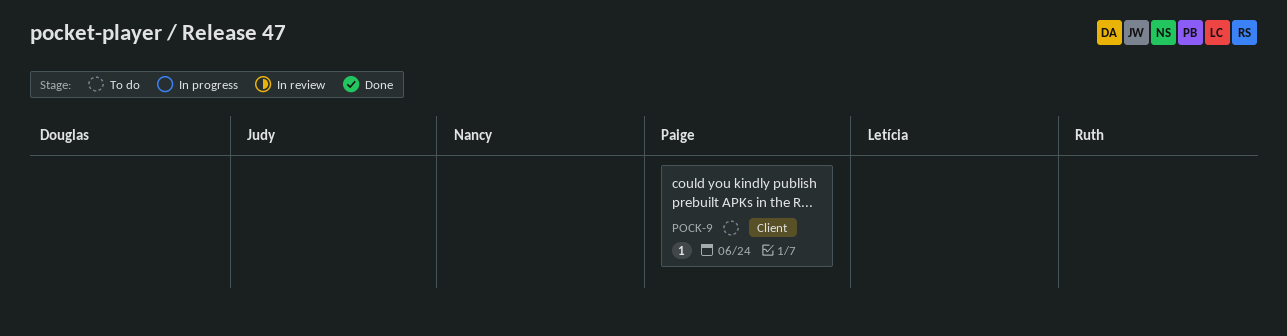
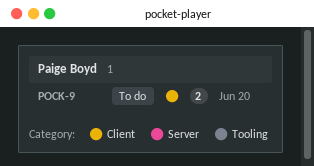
POCK-9, estimate: 1 -> 2
POCK-9, due: Jun 24 -> Jun 20

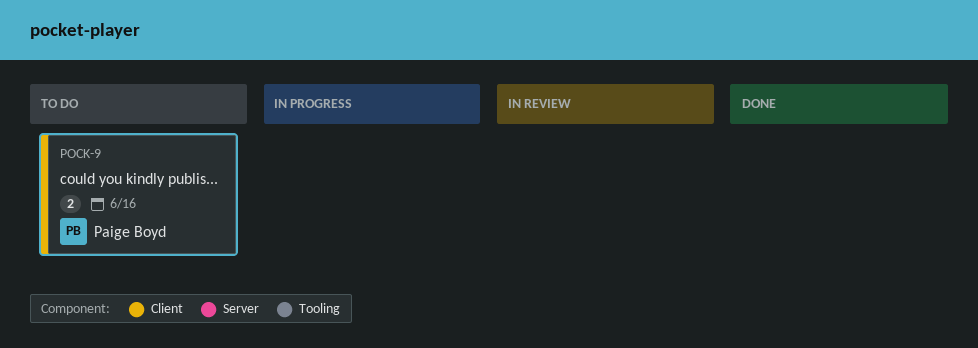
POCK-9, due: Jun 20 -> Jun 16

